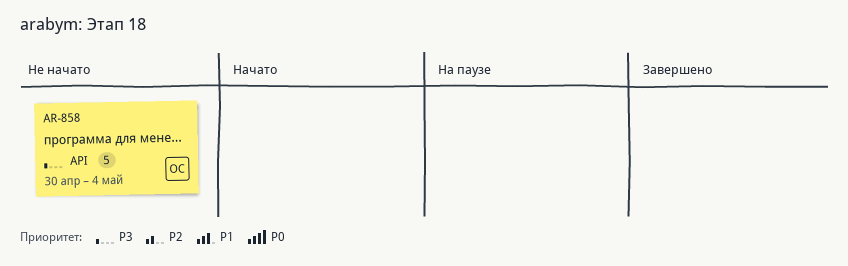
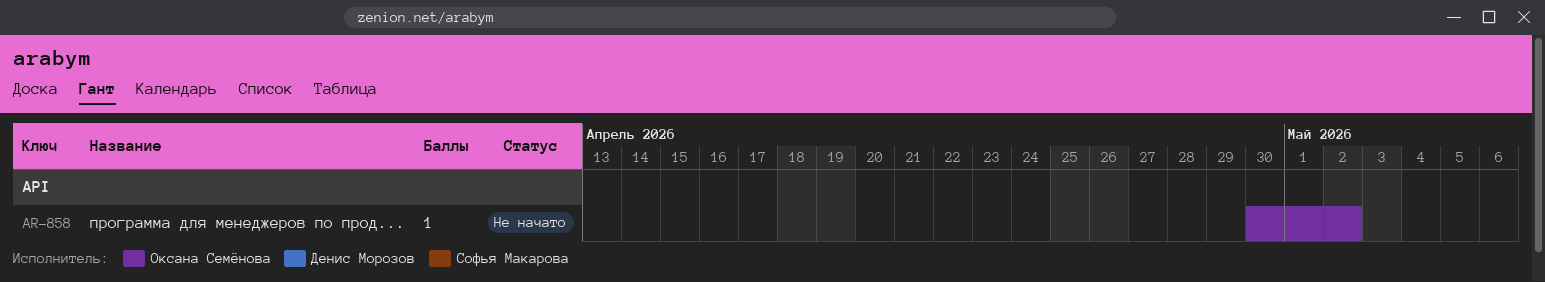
AR-858, estimate: 5 -> 1
AR-858, due: May 4 -> May 2

